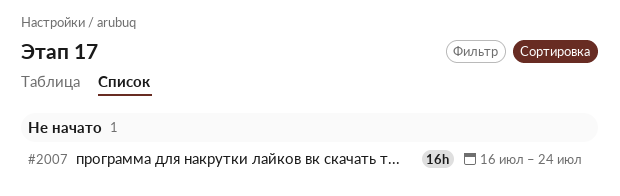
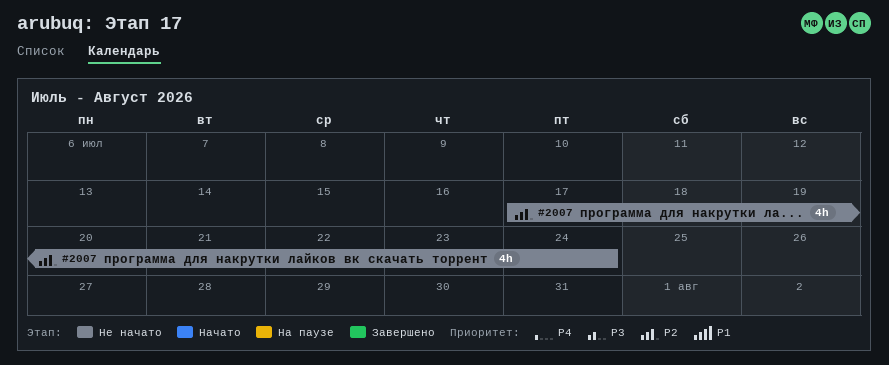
#2007, estimate: 16h -> 4h
#2007, start: Jul 16 -> Jul 17

